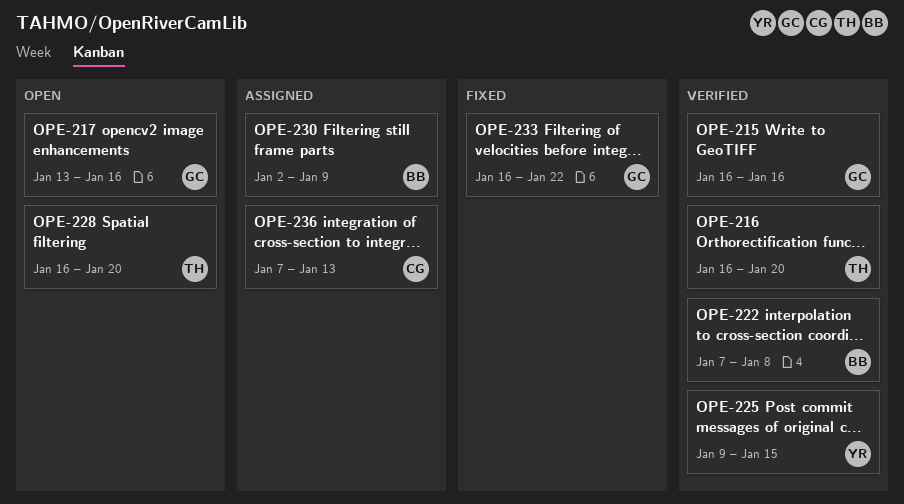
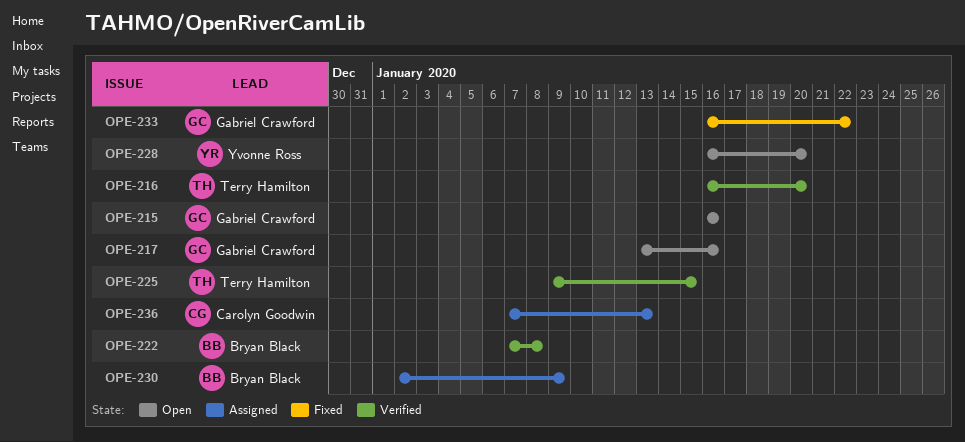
OPE-215, status: Verified -> Open
OPE-225, owner: Yvonne Ross -> Terry Hamilton
OPE-228, owner: Terry Hamilton -> Yvonne Ross

